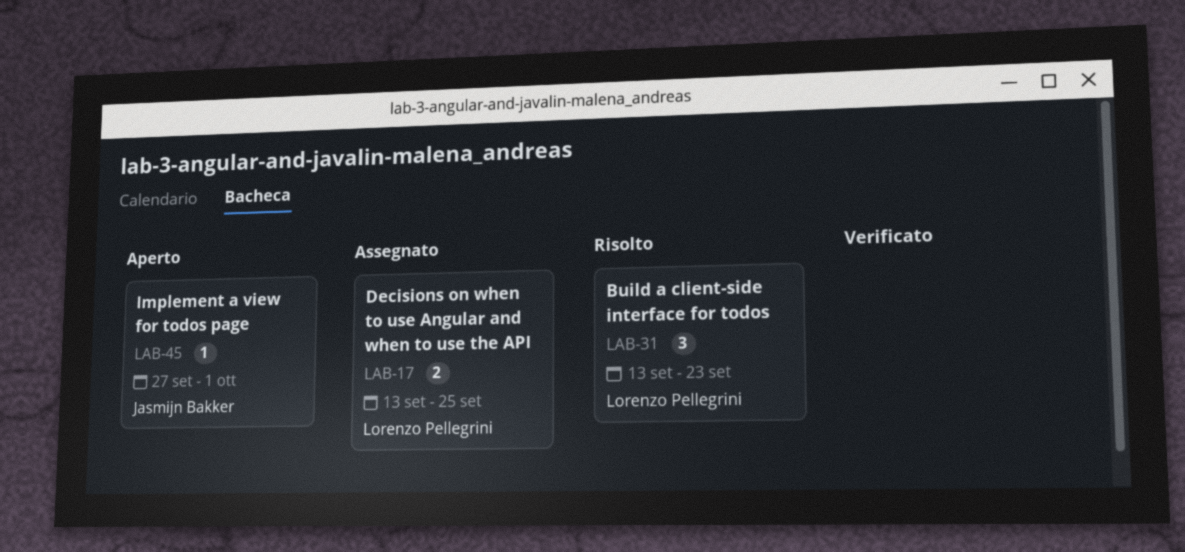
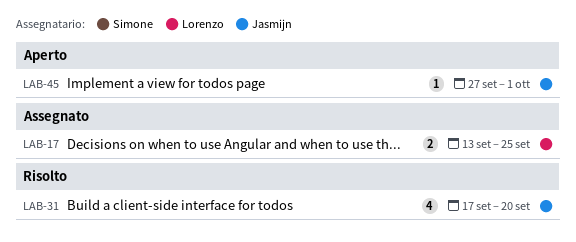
LAB-31, owner: Lorenzo Pellegrini -> Jasmijn Bakker
LAB-31, estimate: 3 -> 4
LAB-31, start: Sep 13 -> Sep 17
LAB-31, due: Sep 23 -> Sep 20

